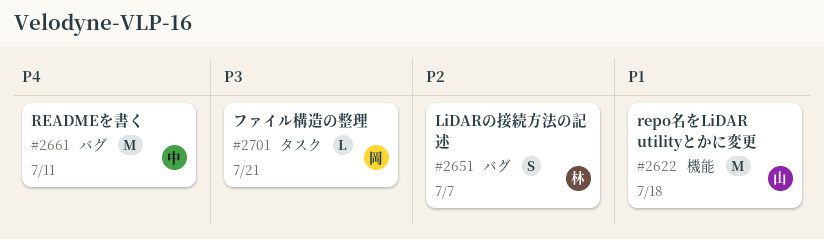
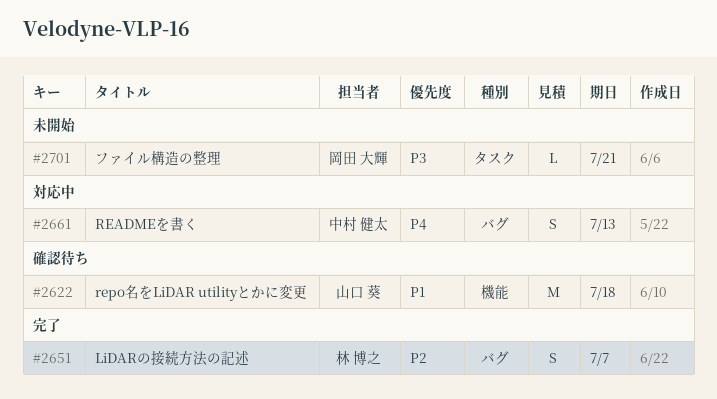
#2661, estimate: M -> S
#2661, due: Jul 11 -> Jul 13

